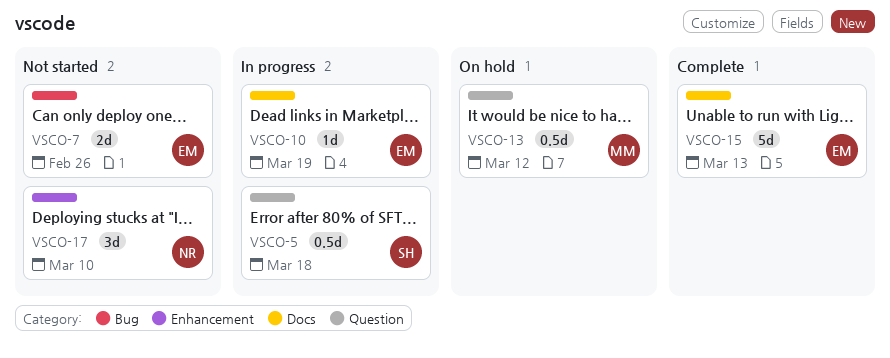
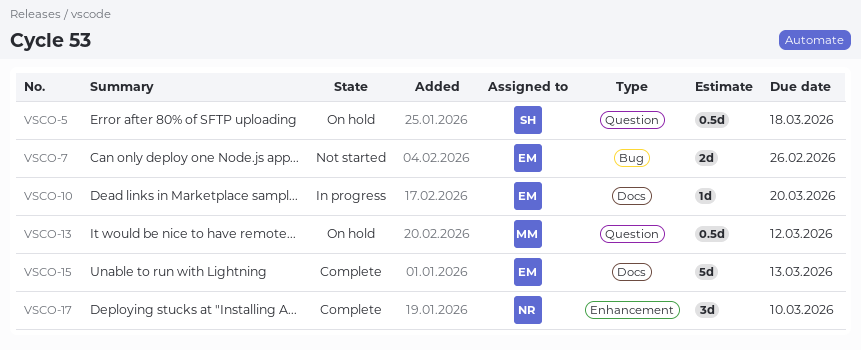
VSCO-5, status: In progress -> On hold
VSCO-10, due: Mar 19 -> Mar 20
VSCO-17, status: Not started -> Complete

